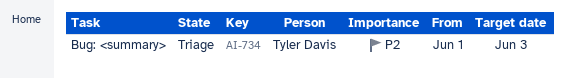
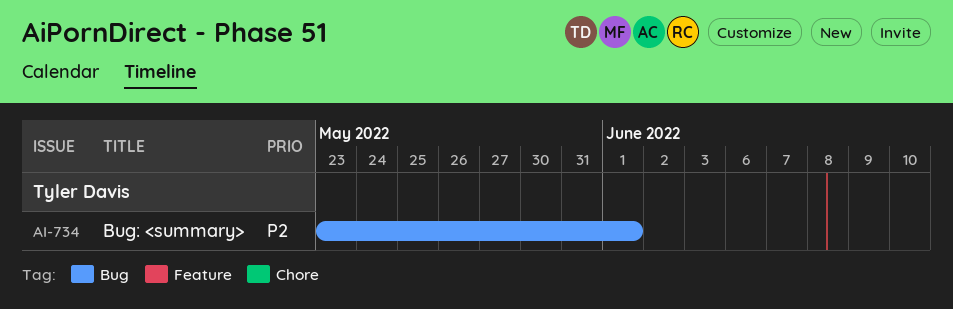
AI-734, start: Jun 1 -> May 23
AI-734, due: Jun 3 -> Jun 1

